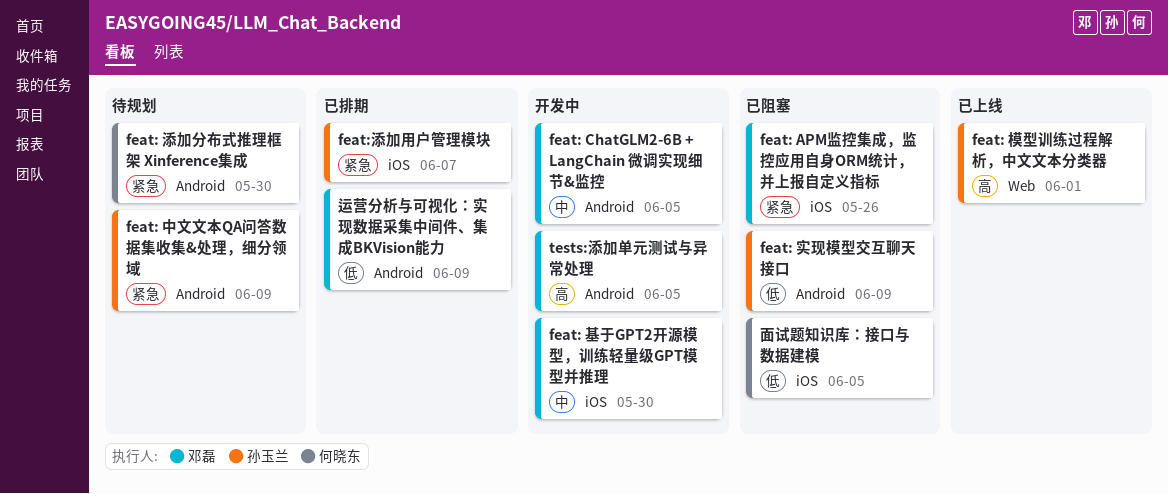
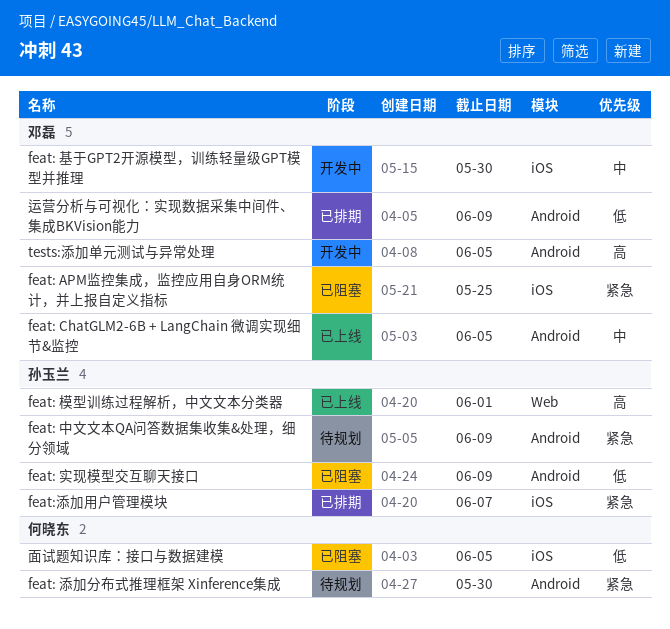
feat: APM监控集成，监控应用自身ORM统计，并上报自定义指标, due: May 26 -> May 25
feat: ChatGLM2-6B + LangChain 微调实现细节&监控, status: 开发中 -> 已上线

